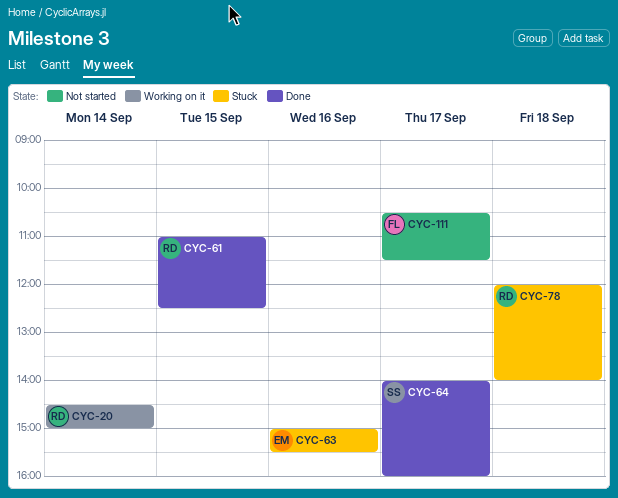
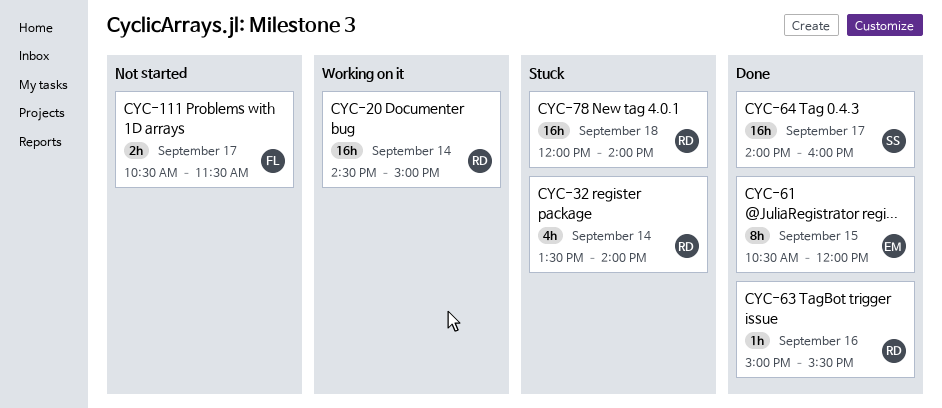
CYC-32: none -> present
CYC-61, owner: RD -> EM
CYC-61, begins: 11:00 -> 10:30
CYC-61, ends: 12:30 -> 12:00
CYC-63, status: Stuck -> Done
CYC-63, owner: EM -> RD

